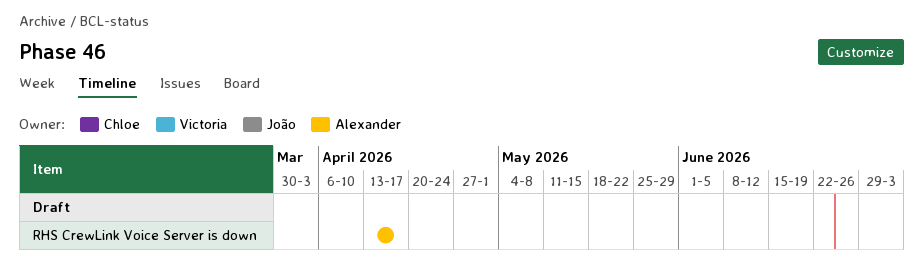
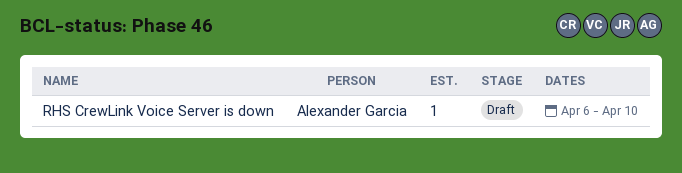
RHS CrewLink Voice Server is down, start: Apr 13 -> Apr 6
RHS CrewLink Voice Server is down, due: Apr 17 -> Apr 10

